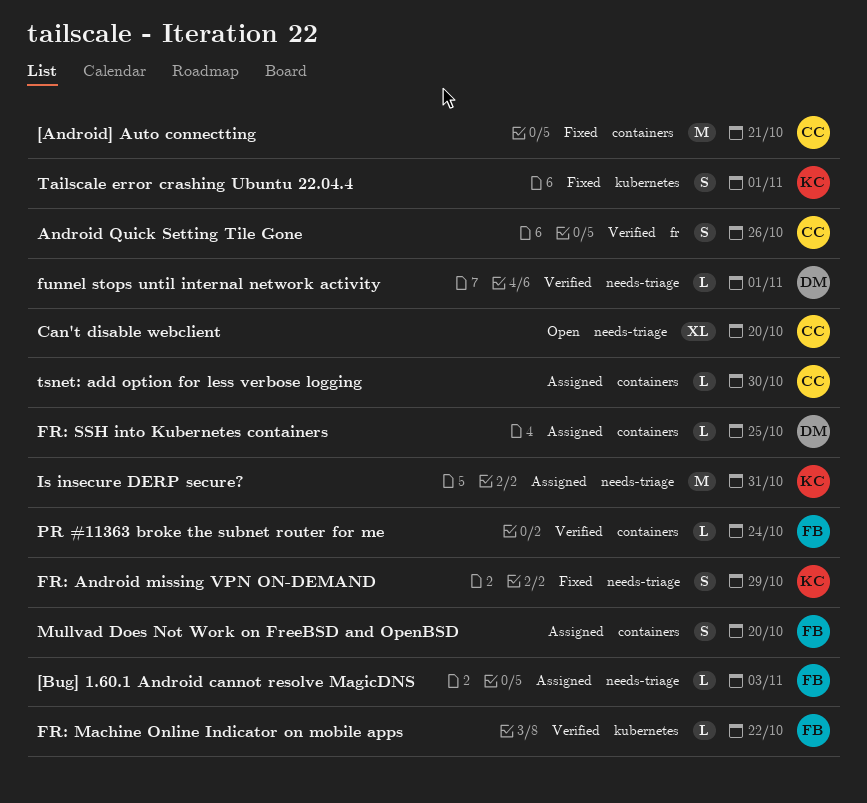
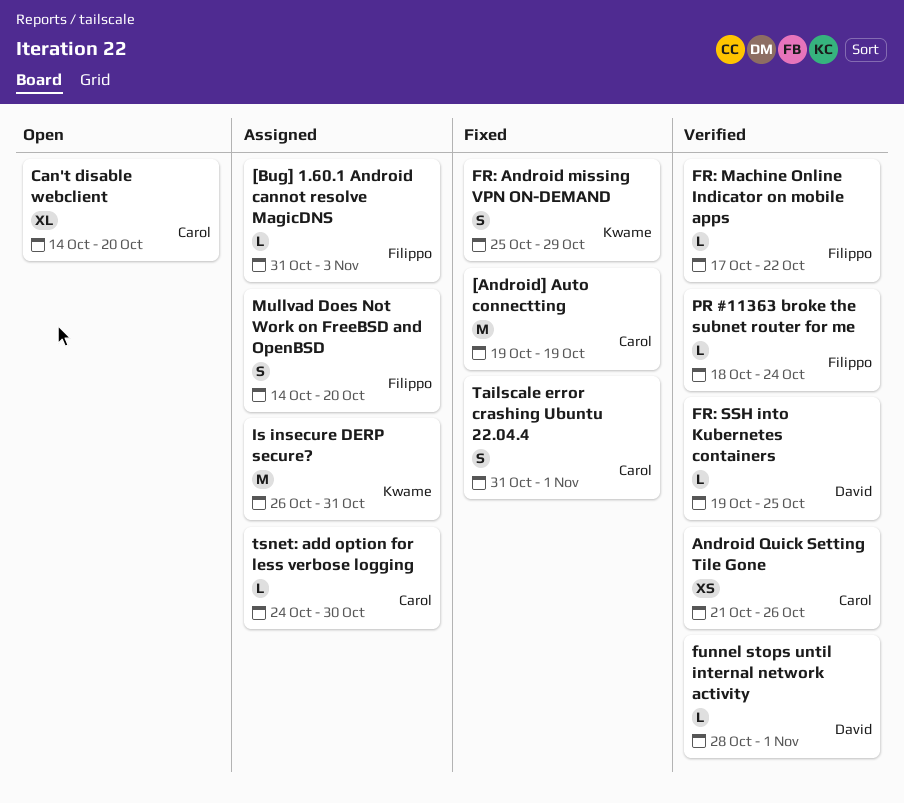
[Android] Auto connectting, due: Oct 21 -> Oct 19
Android Quick Setting Tile Gone, estimate: S -> XS
FR: SSH into Kubernetes containers, status: Assigned -> Verified
Tailscale error crashing Ubuntu 22.04.4, owner: Kwame -> Carol

